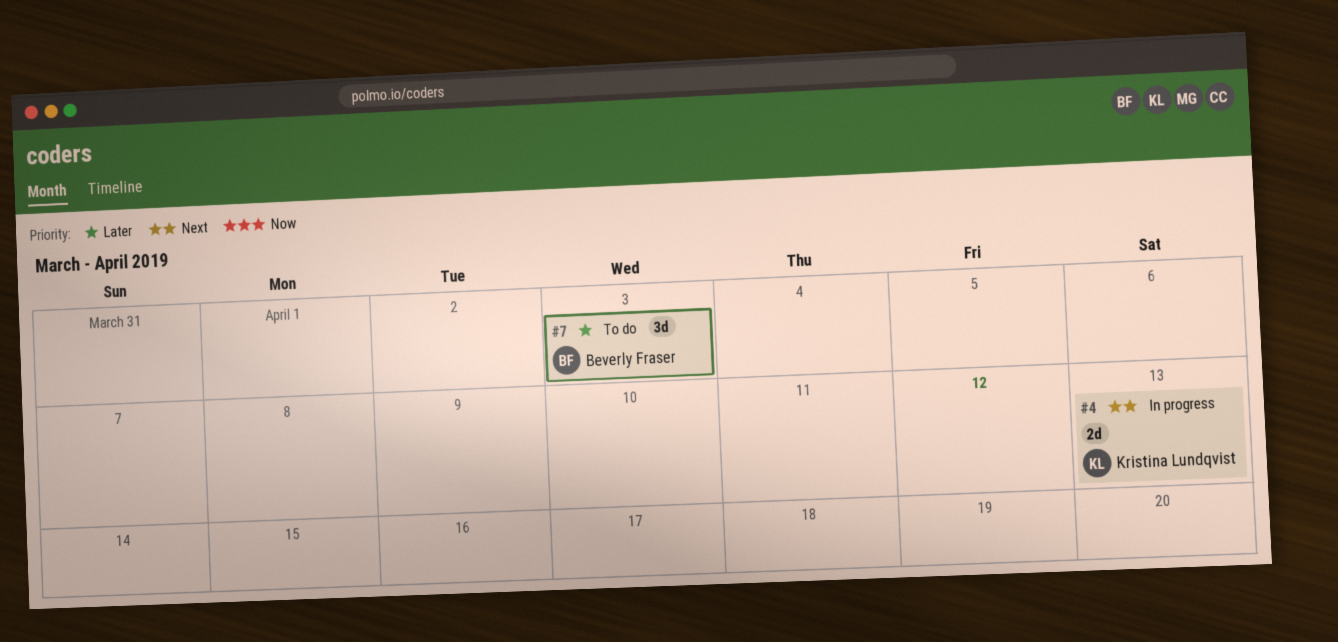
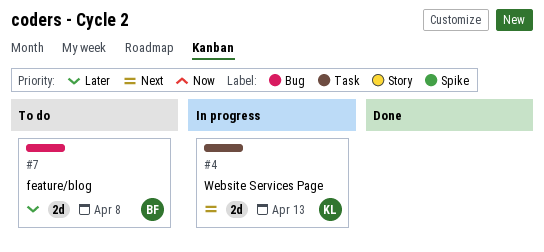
#7, estimate: 3d -> 2d
#7, due: Apr 3 -> Apr 8

